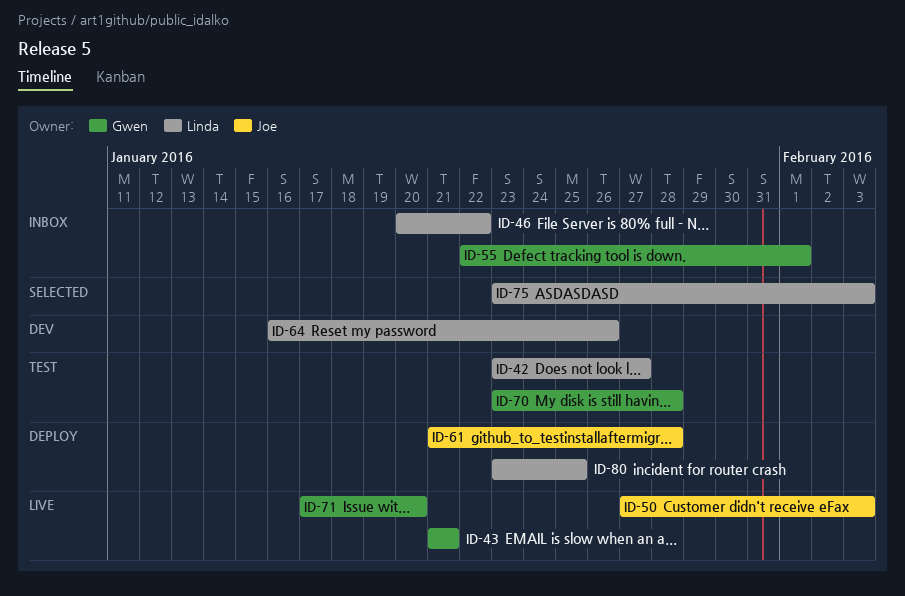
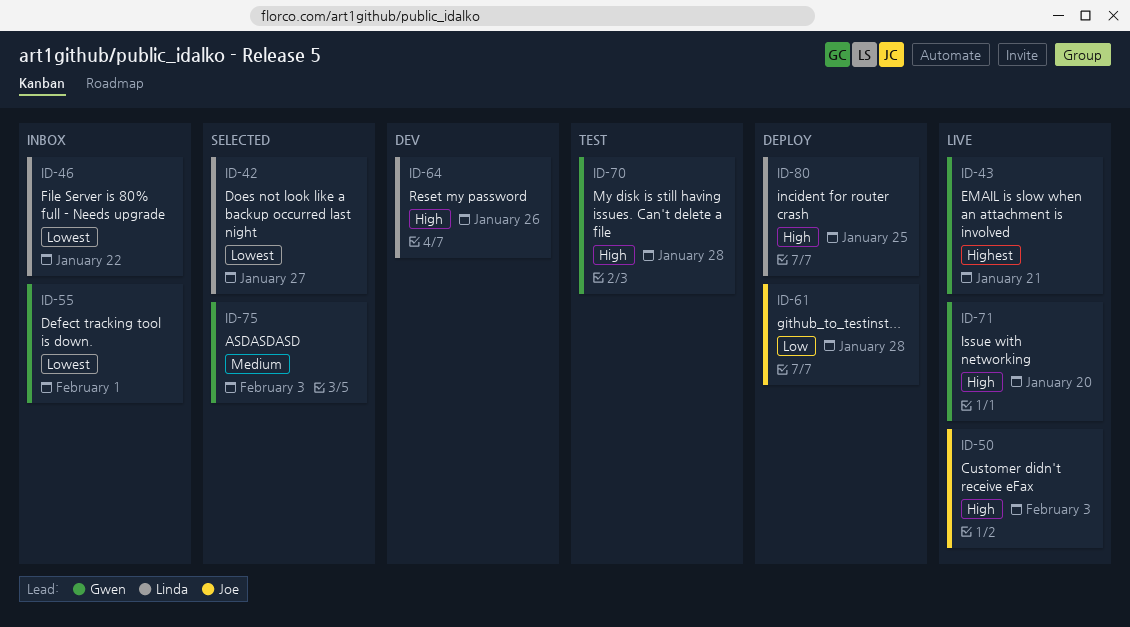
ID-42, status: Test -> Selected
ID-75, owner: Linda -> Gwen

